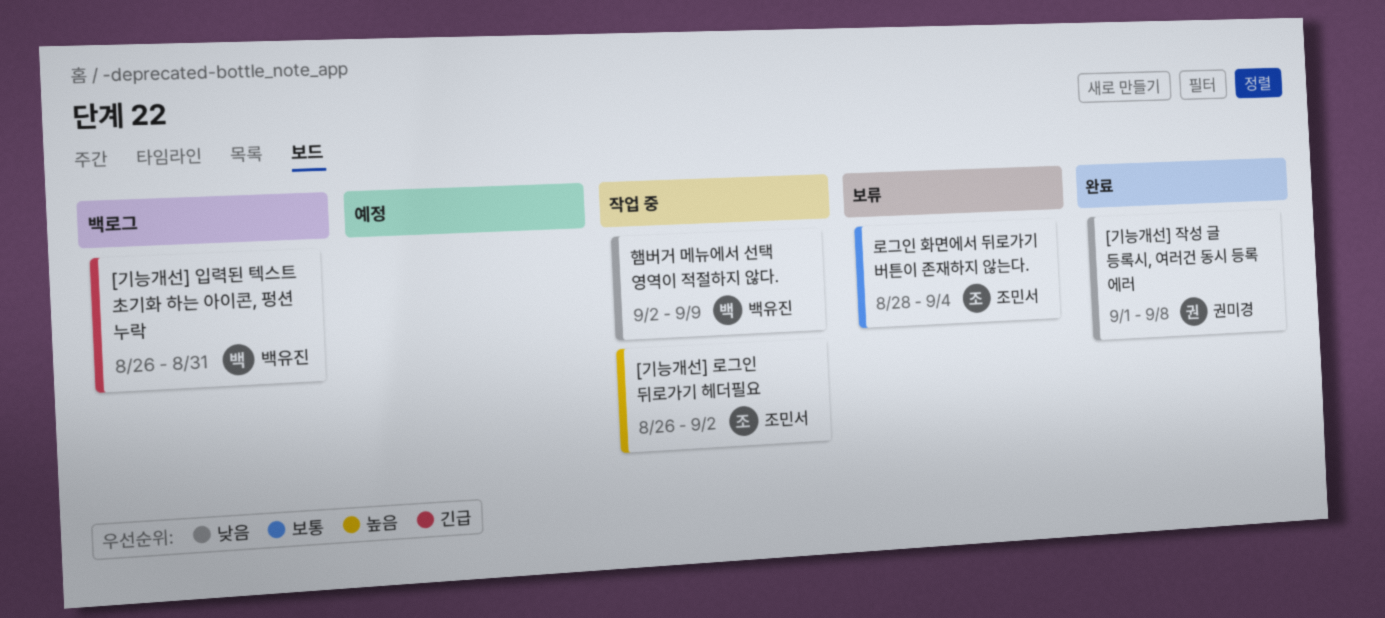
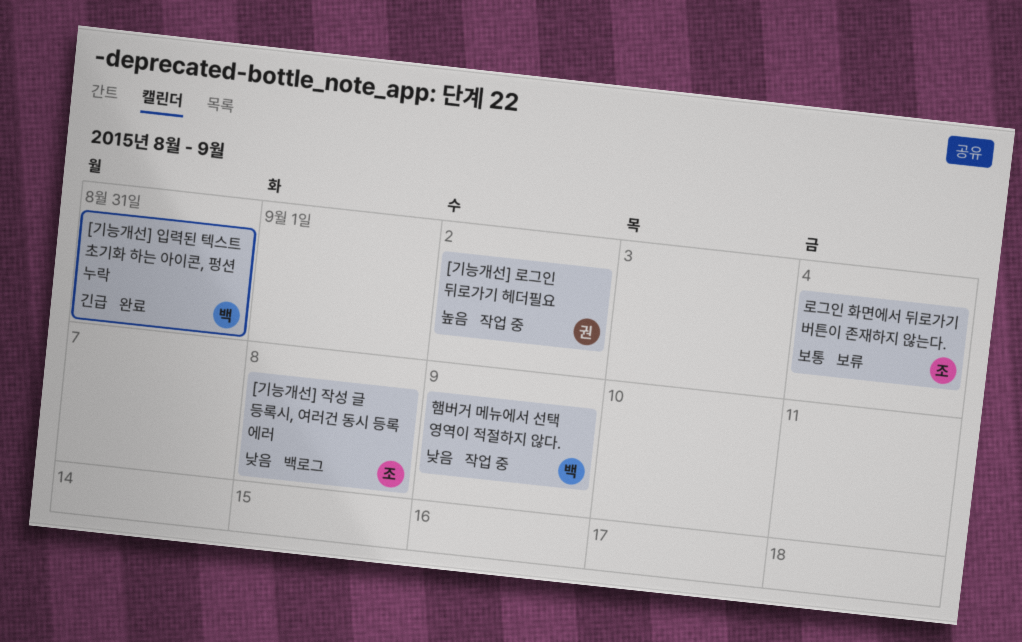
[기능개선] 로그인 뒤로가기 헤더필요, owner: 조민서 -> 권미경
[기능개선] 입력된 텍스트 초기화 하는 아이콘, 펑션 누락, status: 백로그 -> 완료
[기능개선] 작성 글 등록시, 여러건 동시 등록 에러, status: 완료 -> 백로그
[기능개선] 작성 글 등록시, 여러건 동시 등록 에러, owner: 권미경 -> 조민서

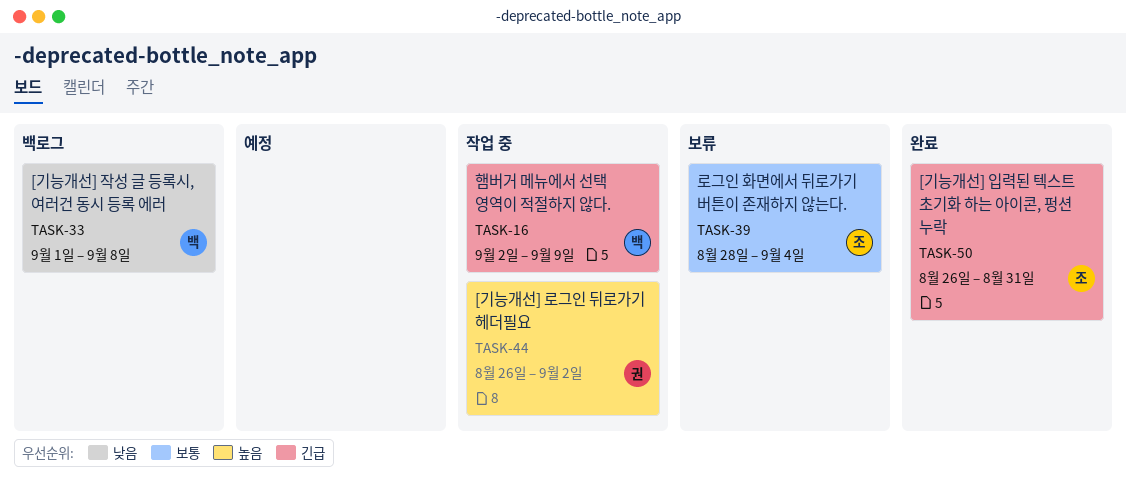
[기능개선] 입력된 텍스트 초기화 하는 아이콘, 펑션 누락, owner: 백 -> 조
[기능개선] 작성 글 등록시, 여러건 동시 등록 에러, owner: 조 -> 백
햄버거 메뉴에서 선택 영역이 적절하지 않다., priority: 낮음 -> 긴급

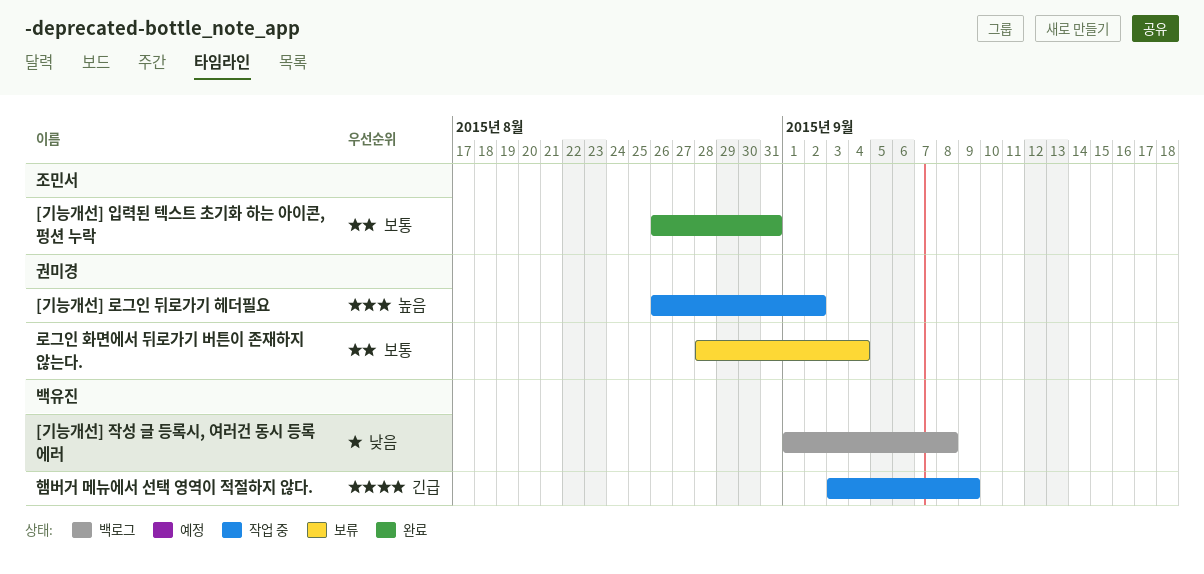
[기능개선] 입력된 텍스트 초기화 하는 아이콘, 펑션 누락, priority: 긴급 -> 보통
로그인 화면에서 뒤로가기 버튼이 존재하지 않는다., owner: 조민서 -> 권미경
햄버거 메뉴에서 선택 영역이 적절하지 않다., start: Sep 2 -> Sep 3

